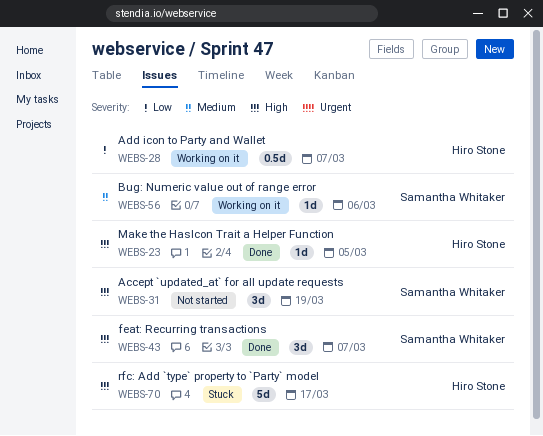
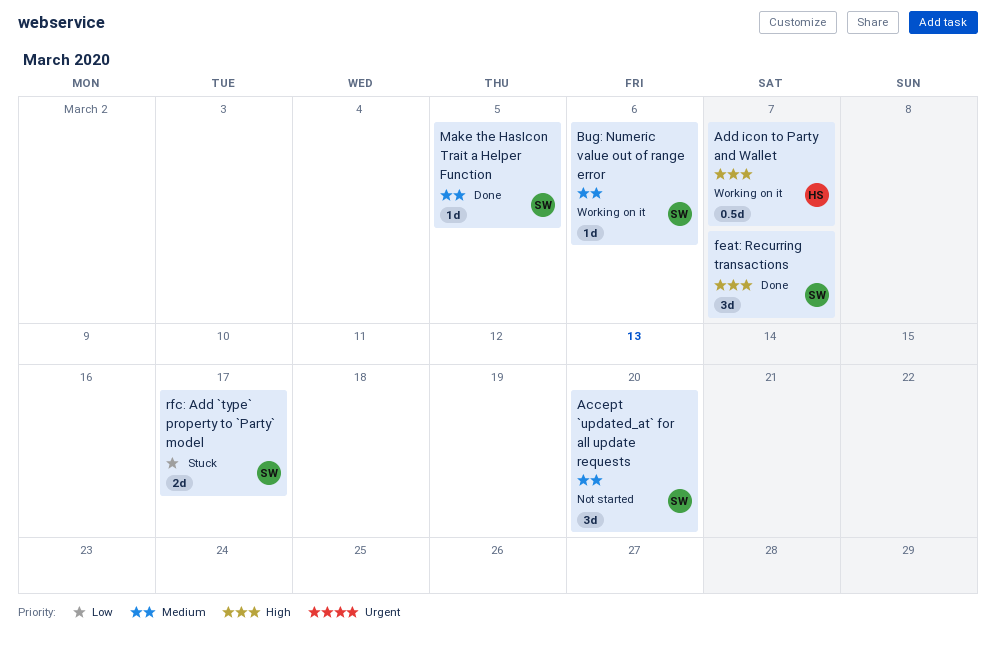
Accept `updated_at` for all update requests, priority: High -> Medium
Accept `updated_at` for all update requests, due: Mar 19 -> Mar 20
Add icon to Party and Wallet, priority: Low -> High
Make the HasIcon Trait a Helper Function, owner: Hiro Stone -> Samantha Whitaker
Make the HasIcon Trait a Helper Function, priority: High -> Medium
rfc: Add `type` property to `Party` model, owner: Hiro Stone -> Samantha Whitaker
rfc: Add `type` property to `Party` model, priority: High -> Low
rfc: Add `type` property to `Party` model, estimate: 5d -> 2d

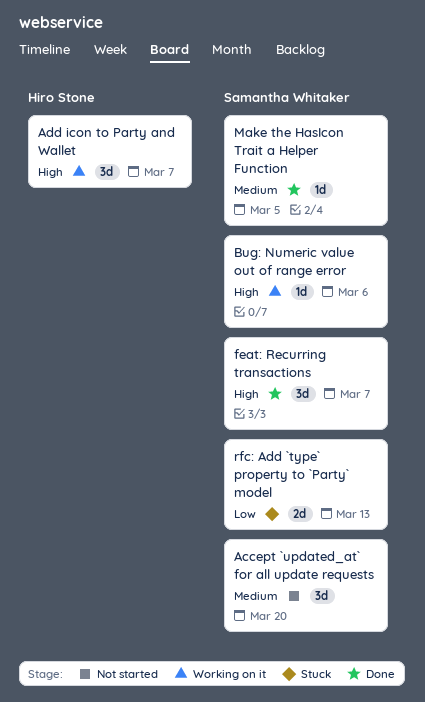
Add icon to Party and Wallet, estimate: 0.5d -> 3d
Bug: Numeric value out of range error, priority: Medium -> High
rfc: Add `type` property to `Party` model, due: Mar 17 -> Mar 13

